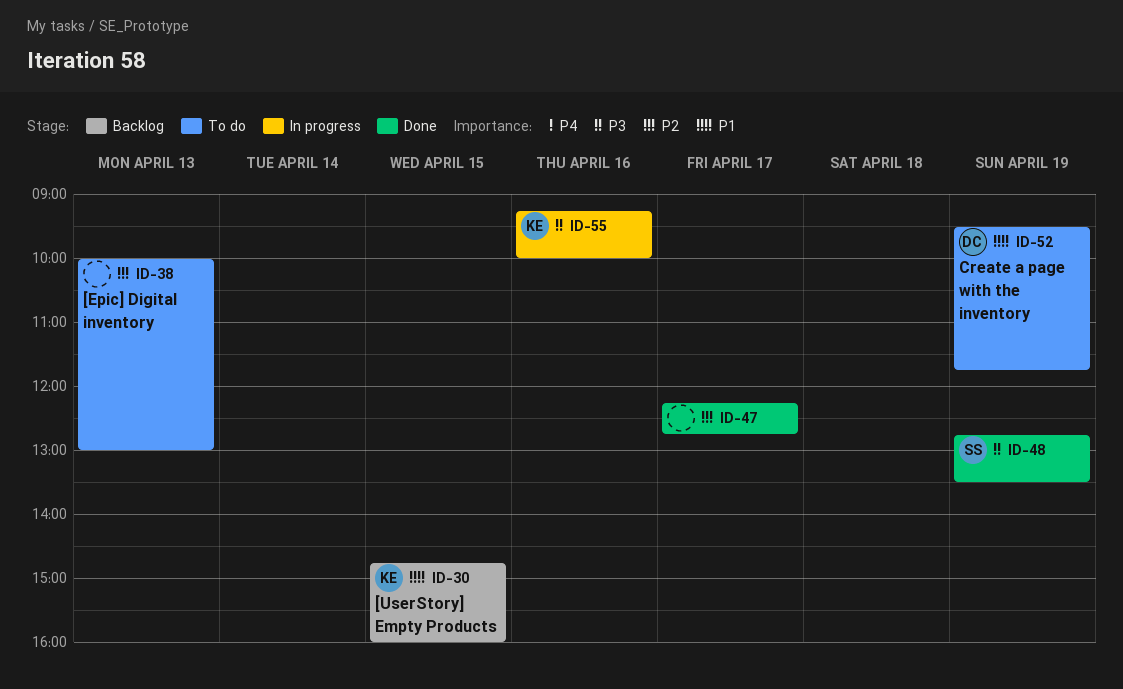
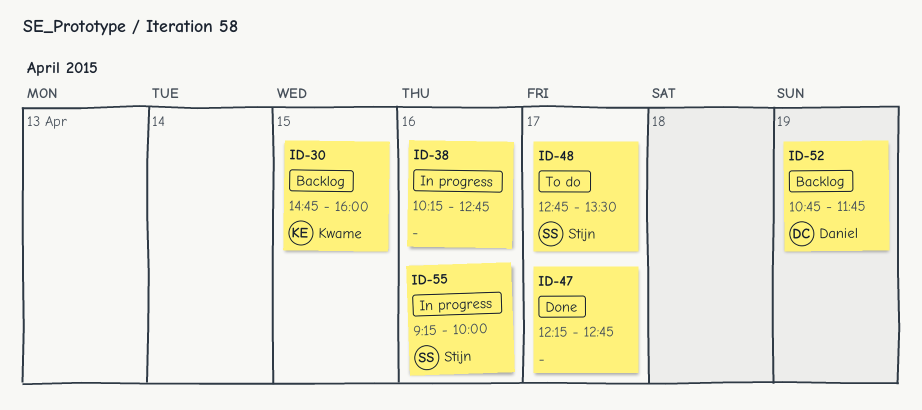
ID-38, status: To do -> In progress
ID-38, day: Apr 13 -> Apr 16
ID-38, begins: 10:00 -> 10:15
ID-38, ends: 13:00 -> 12:45
ID-48, status: Done -> To do
ID-48, day: Apr 19 -> Apr 17
ID-52, status: To do -> Backlog
ID-52, begins: 09:30 -> 10:45
ID-55, owner: Kwame -> Stijn

